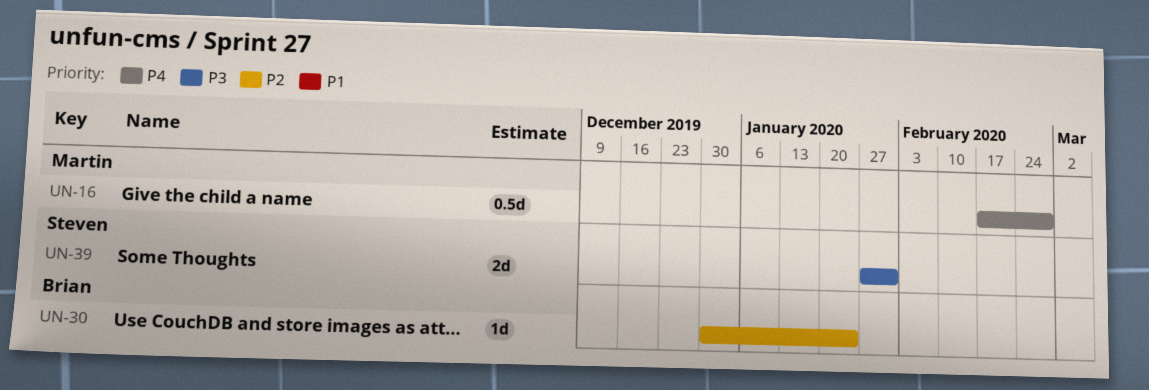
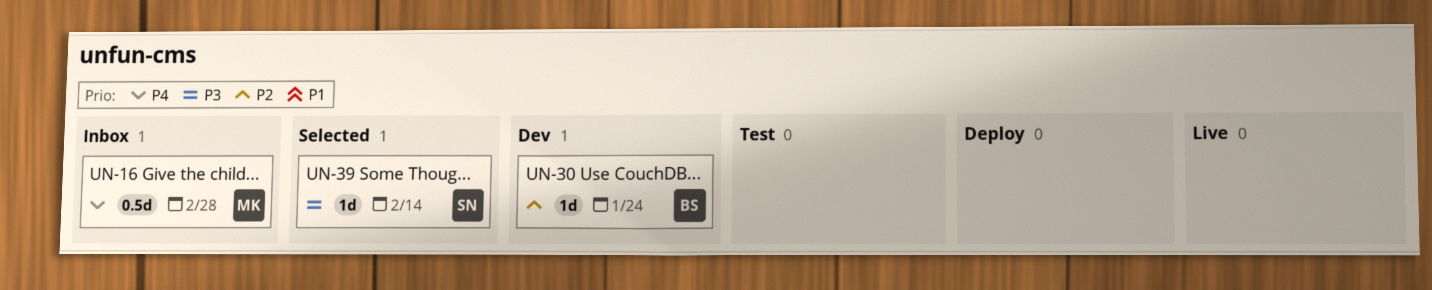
UN-39, estimate: 2d -> 1d
UN-39, due: Jan 31 -> Feb 14

